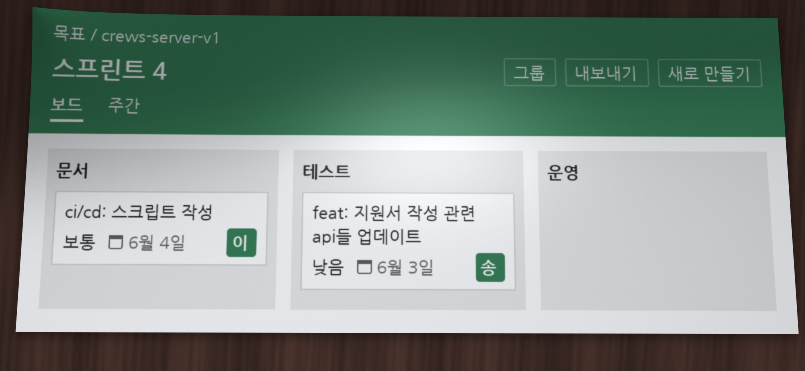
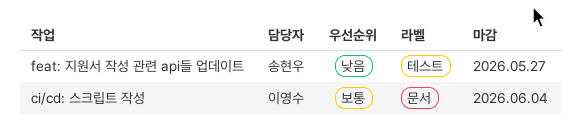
feat: 지원서 작성 관련 api들 업데이트, due: Jun 3 -> May 27

